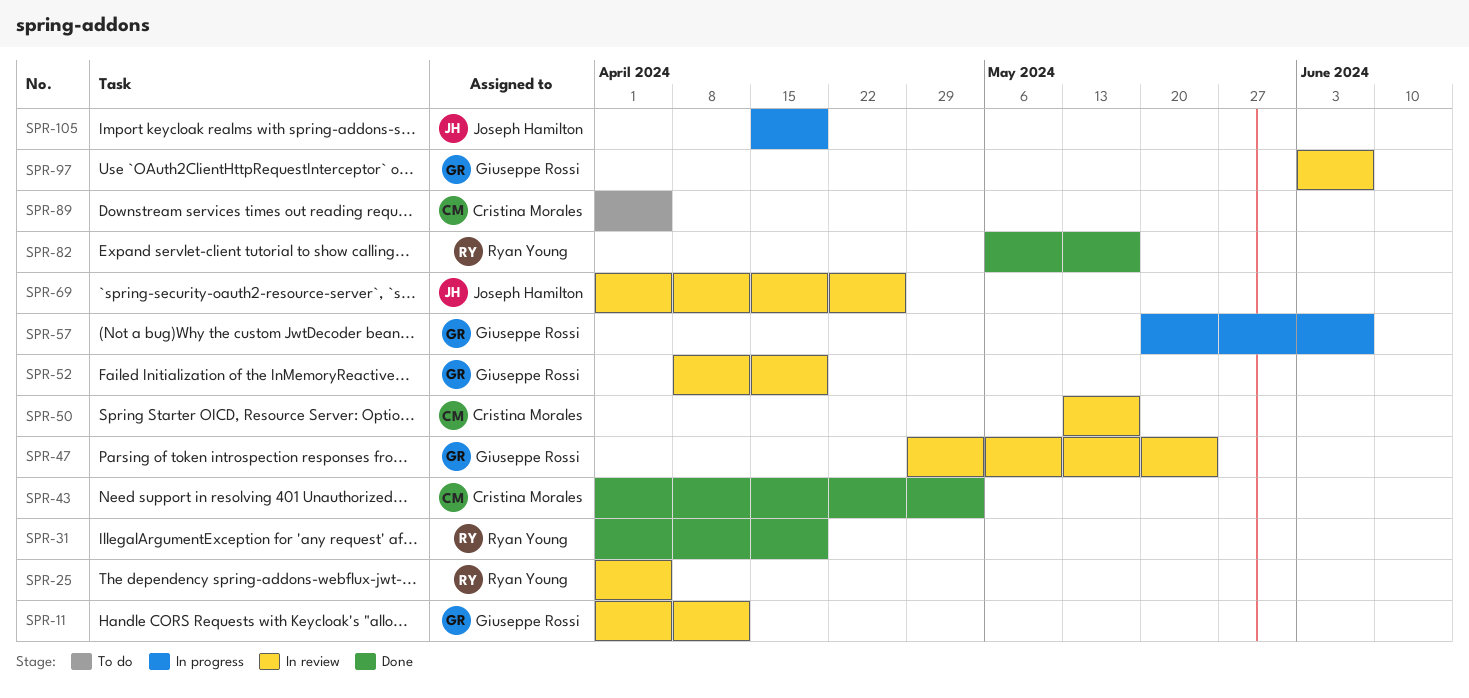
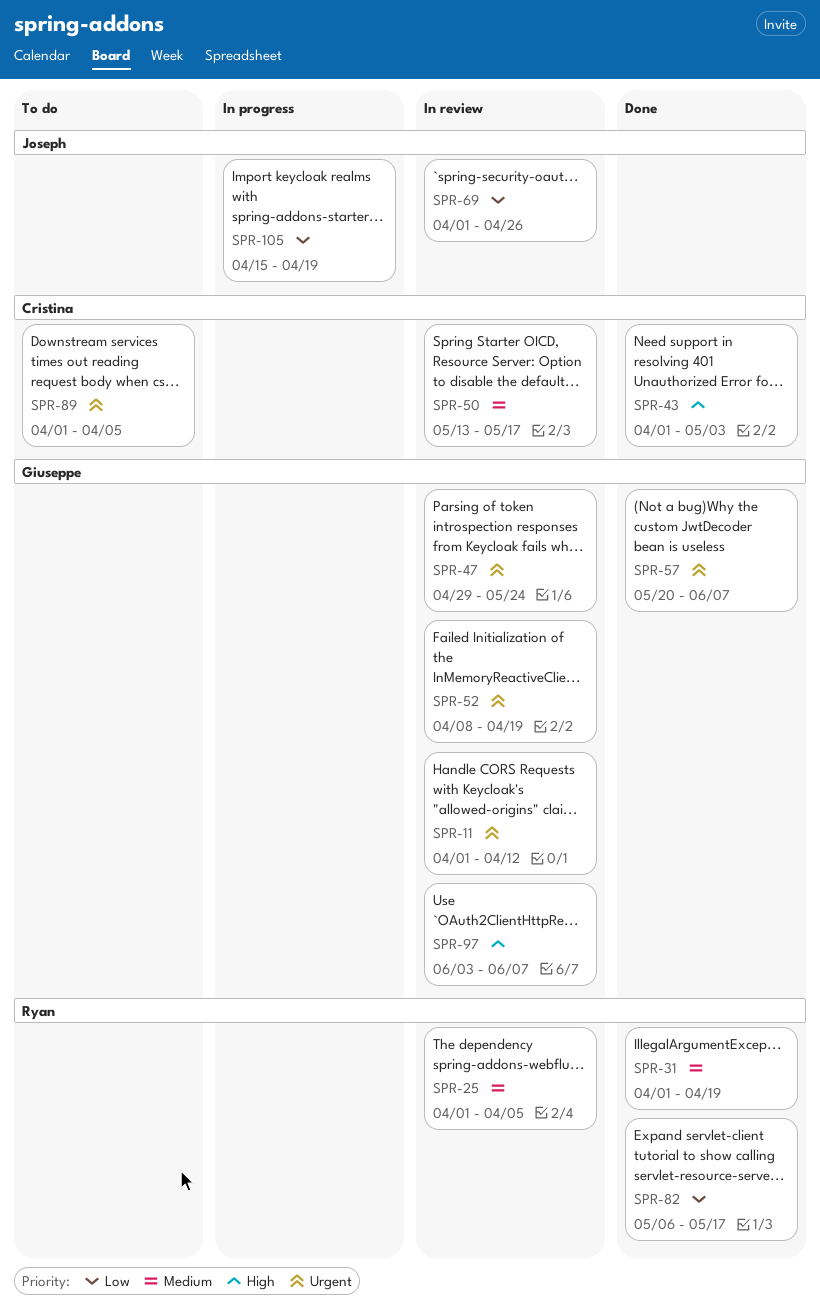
SPR-57, status: In progress -> Done

